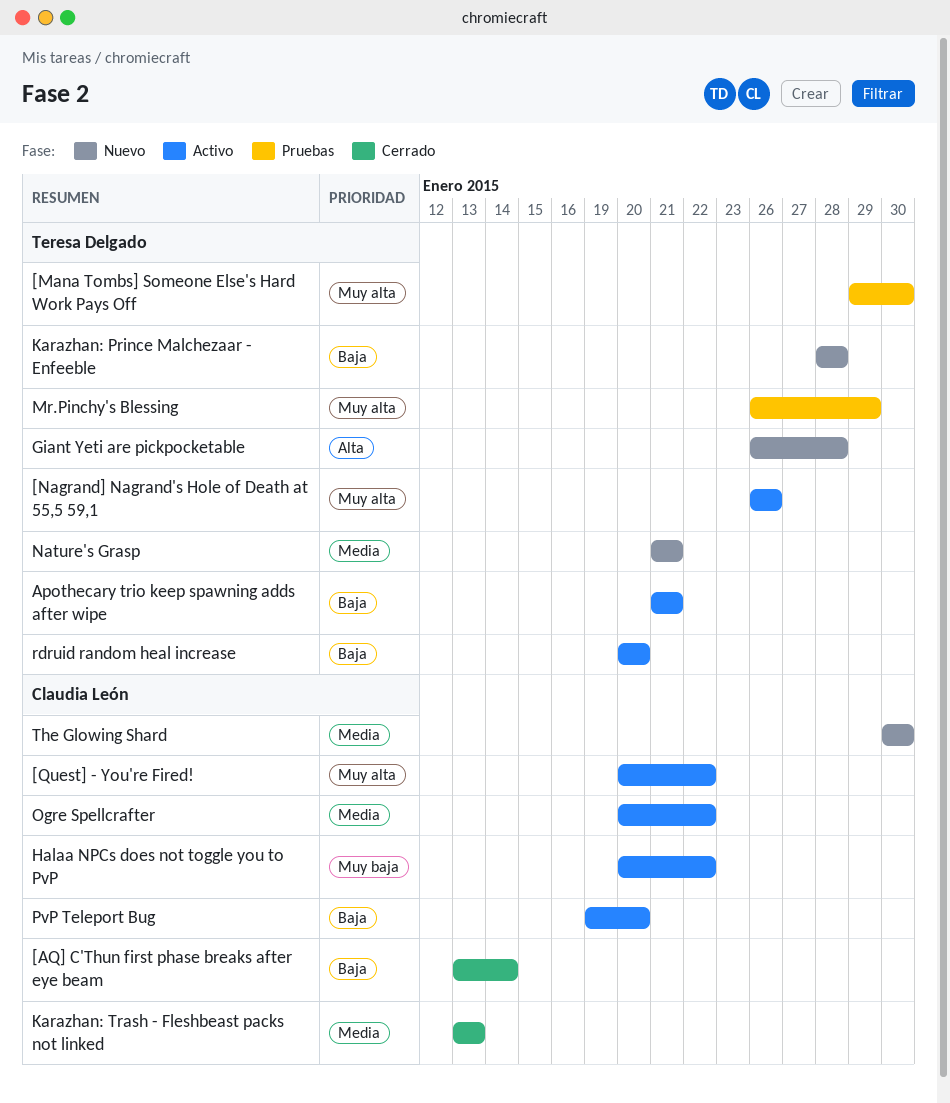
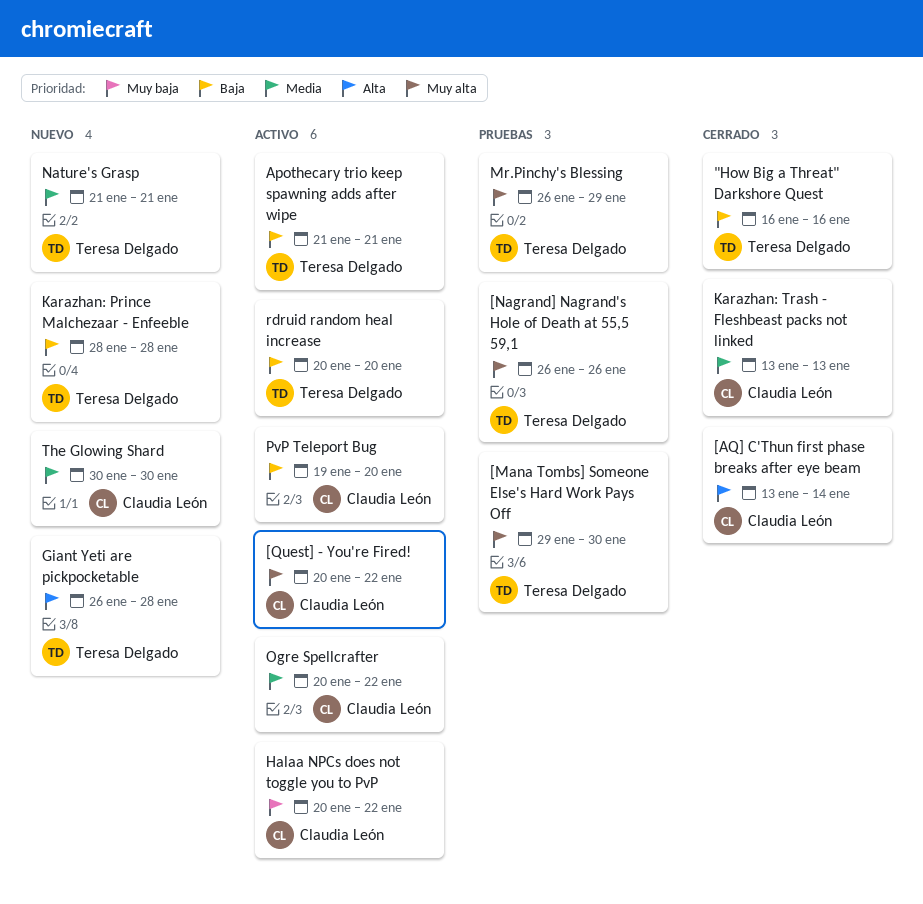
"How Big a Threat" Darkshore Quest: none -> present
[AQ] C'Thun first phase breaks after eye beam, priority: Baja -> Alta
[Nagrand] Nagrand's Hole of Death at 55,5 59,1, status: Activo -> Pruebas

